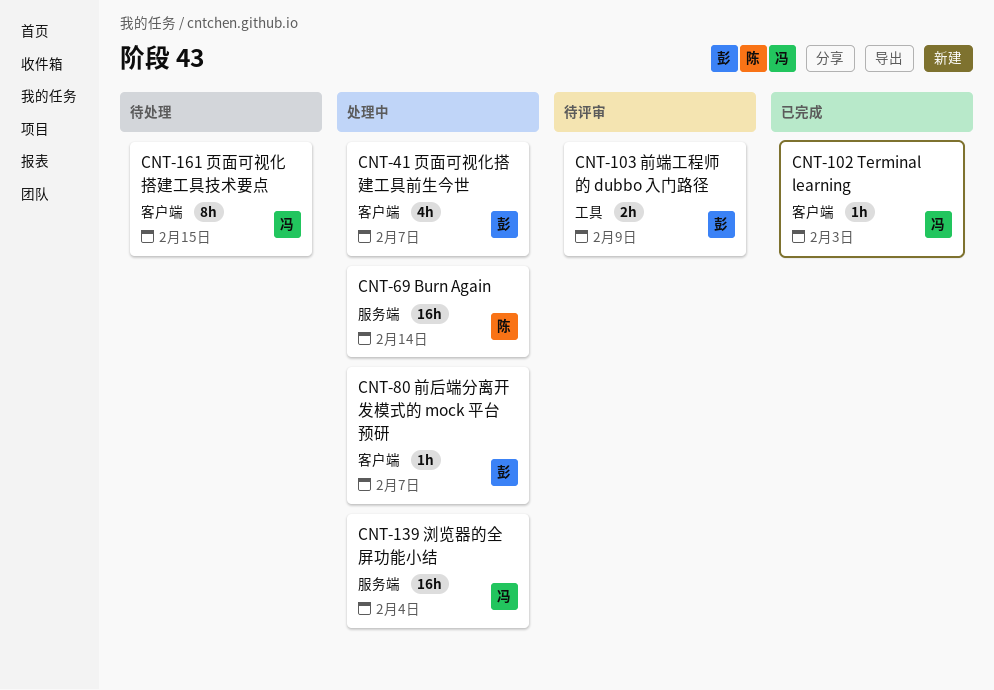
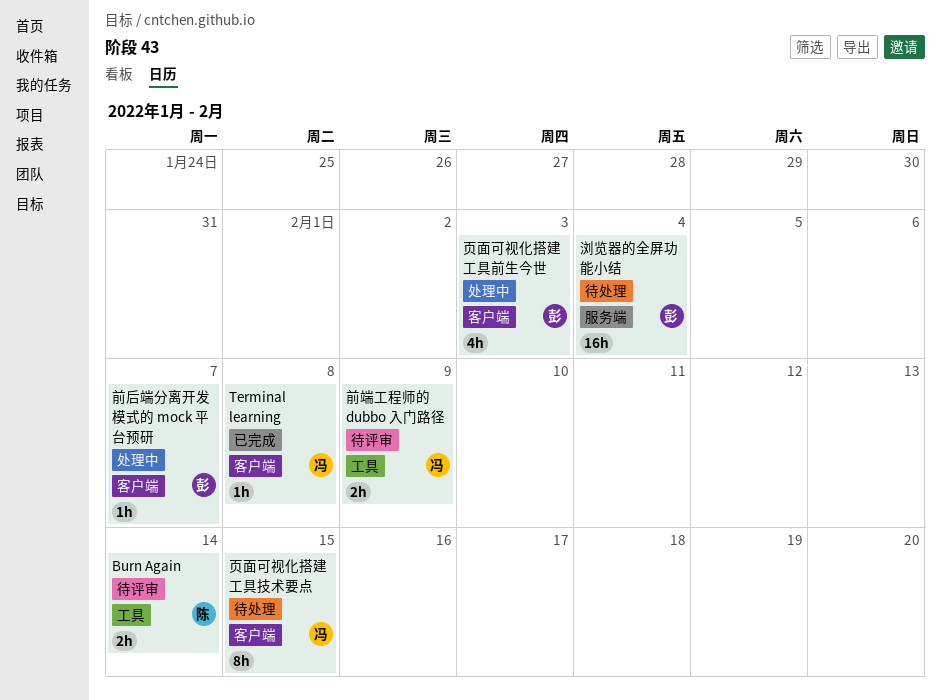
Burn Again, status: 处理中 -> 待评审
Burn Again, label: 服务端 -> 工具
Burn Again, estimate: 16h -> 2h
Terminal learning, due: Feb 3 -> Feb 8
前端工程师的 dubbo 入门路径, owner: 彭 -> 冯
浏览器的全屏功能小结, status: 处理中 -> 待处理
浏览器的全屏功能小结, owner: 冯 -> 彭
页面可视化搭建工具前生今世, due: Feb 7 -> Feb 3

